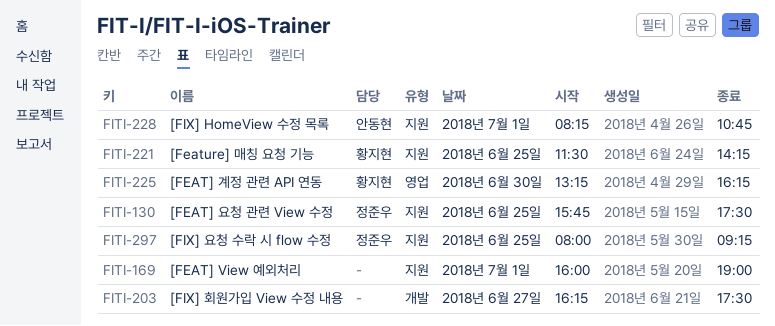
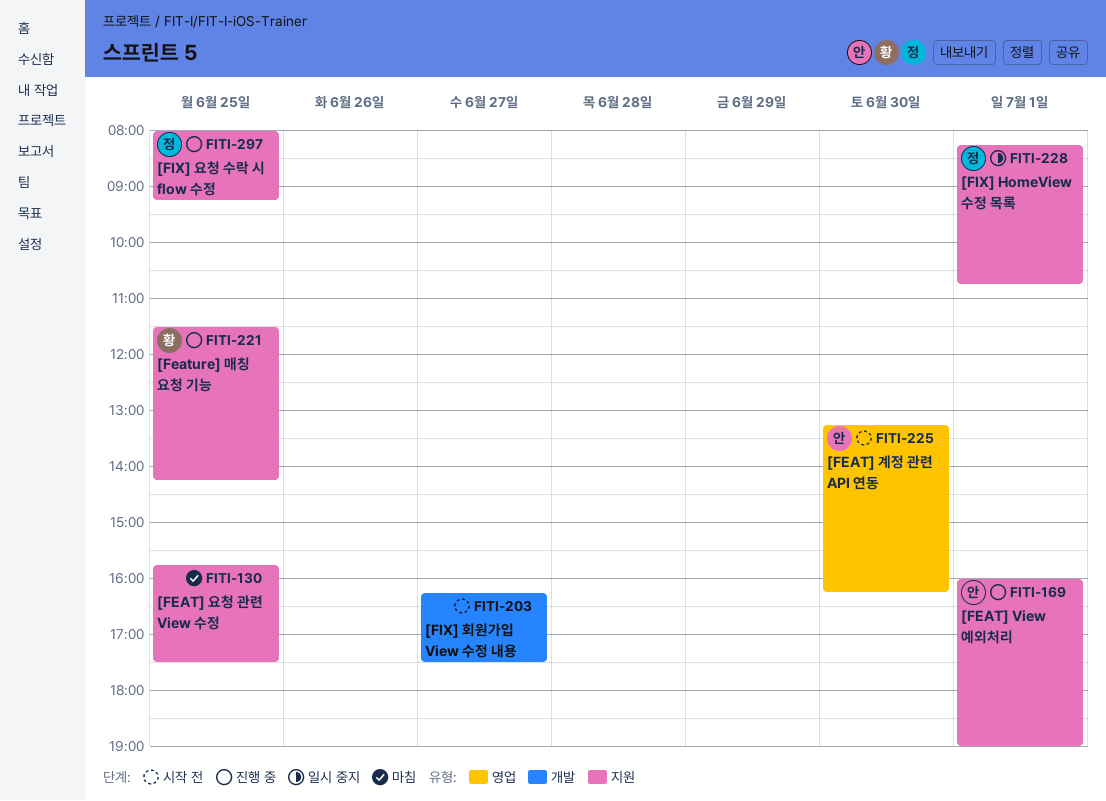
FITI-130, owner: 정준우 -> none
FITI-169, owner: none -> 안동현
FITI-225, owner: 황지현 -> 안동현
FITI-228, owner: 안동현 -> 정준우

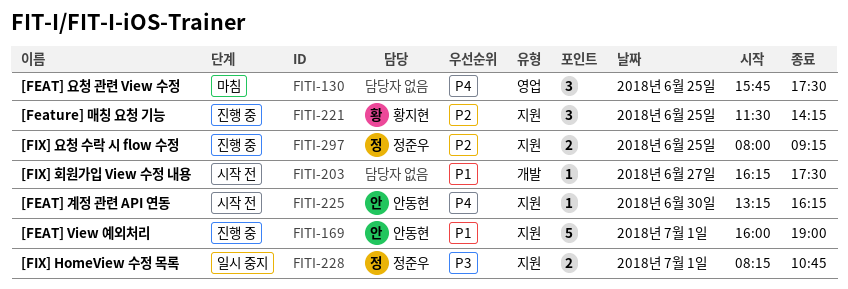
FITI-130, label: 지원 -> 영업
FITI-225, label: 영업 -> 지원

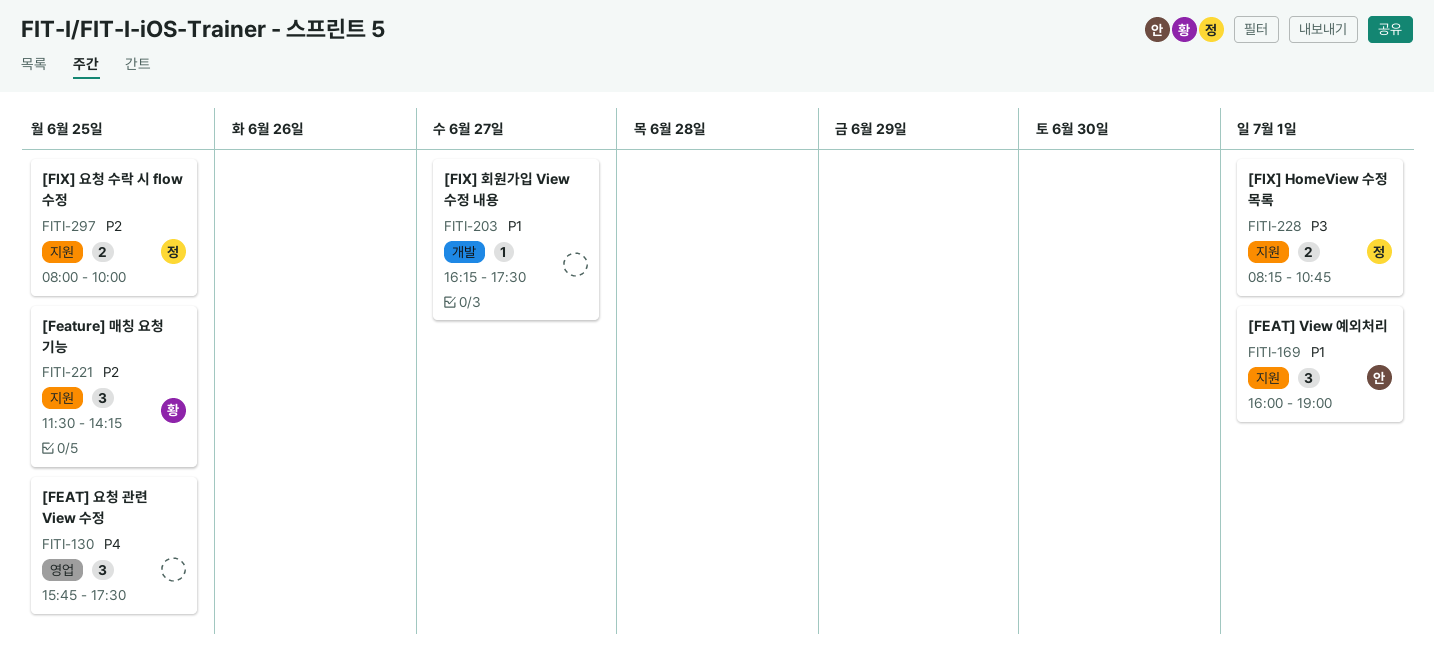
FITI-169, estimate: 5 -> 3
FITI-225: present -> none
FITI-297, ends: 09:15 -> 10:00

